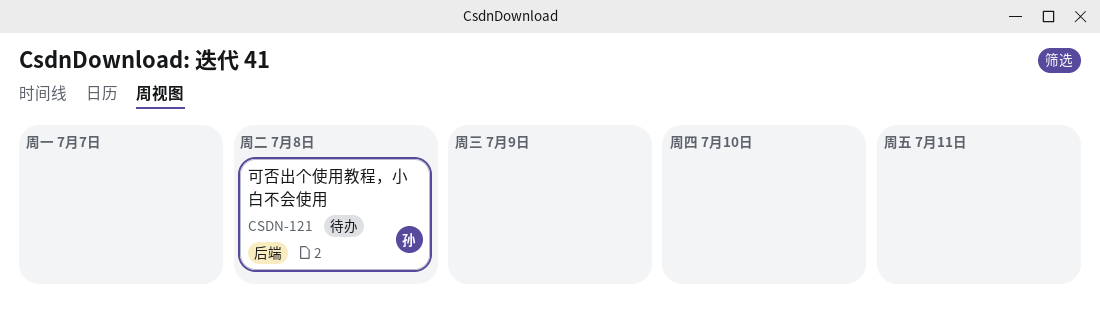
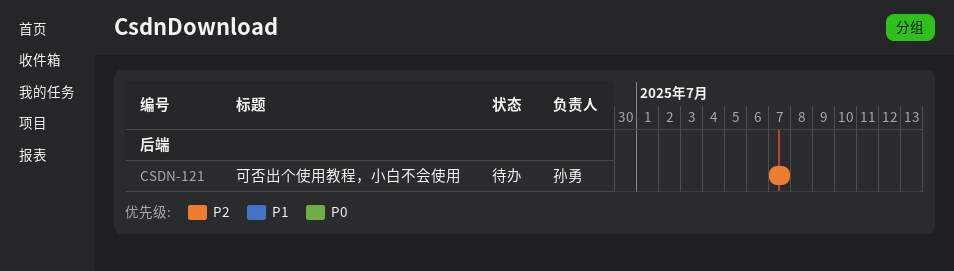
CSDN-121, due: Jul 8 -> Jul 7

